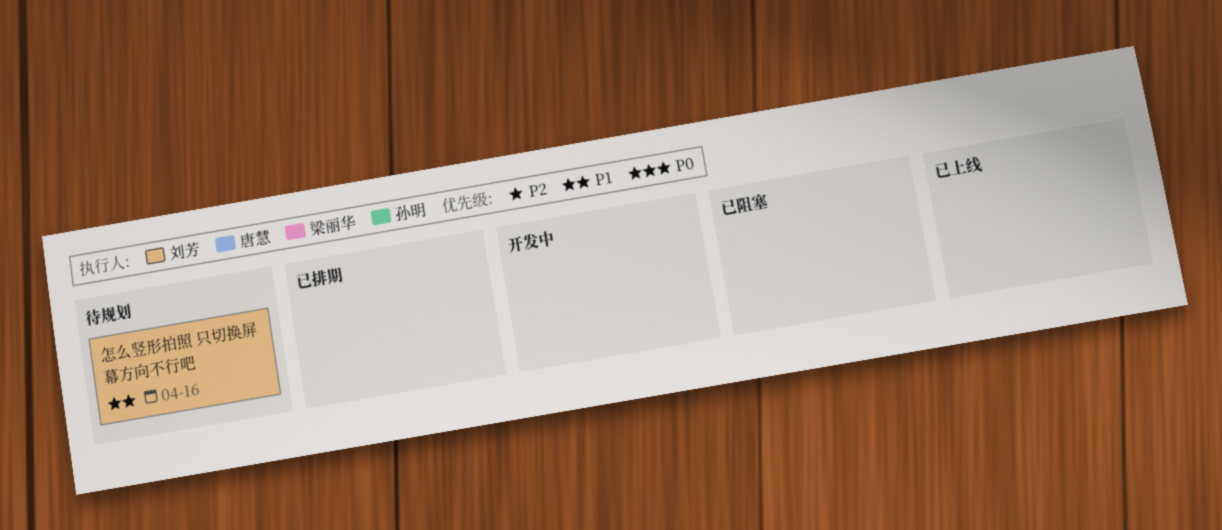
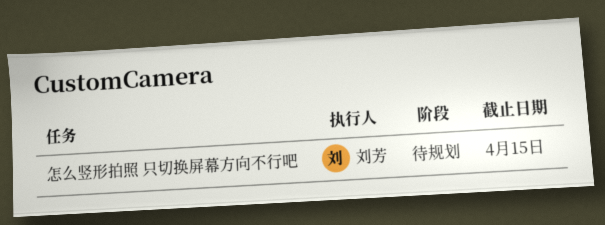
怎么竖形拍照 只切换屏幕方向不行吧, due: Apr 16 -> Apr 15

